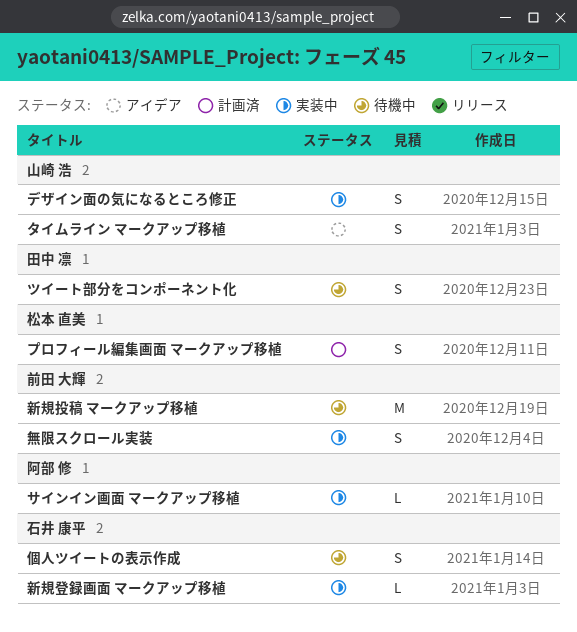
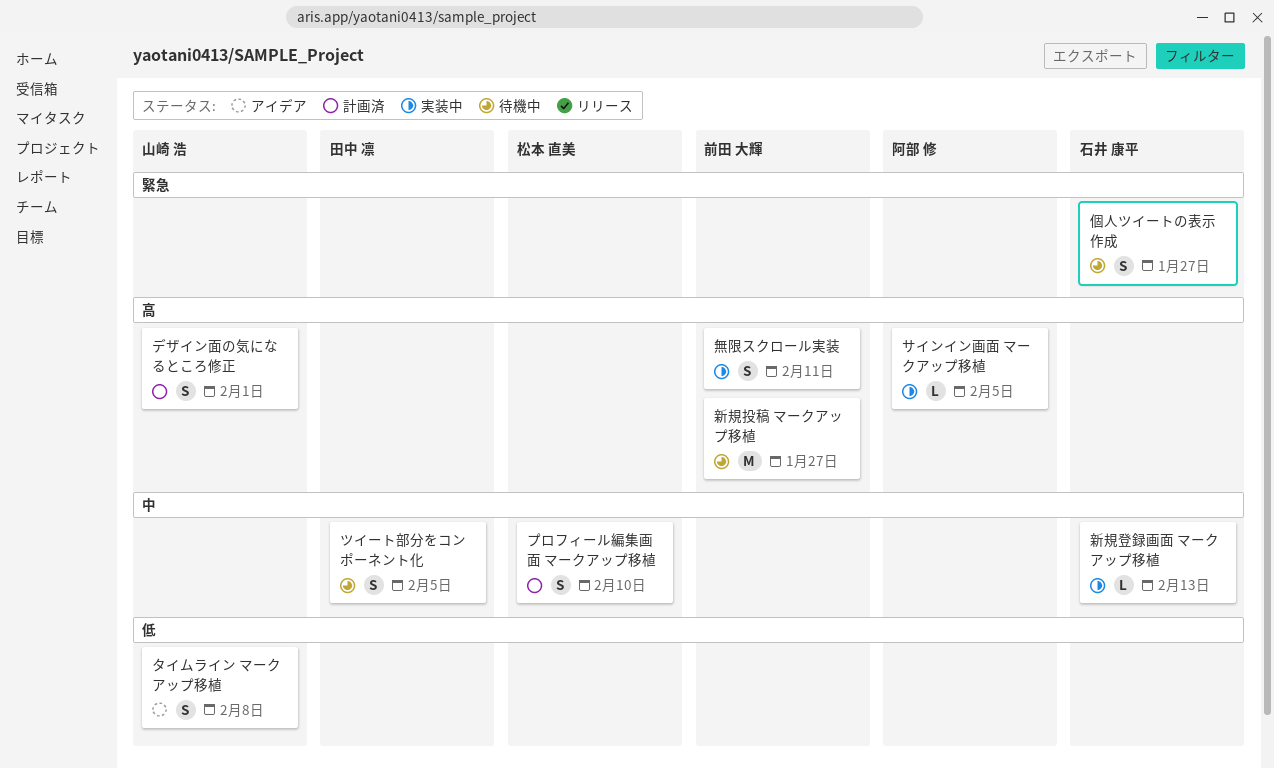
デザイン面の気になるところ修正, status: 実装中 -> 計画済

